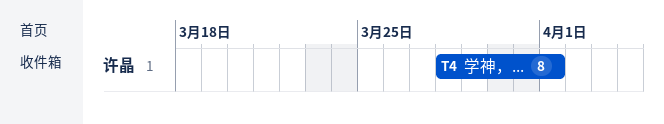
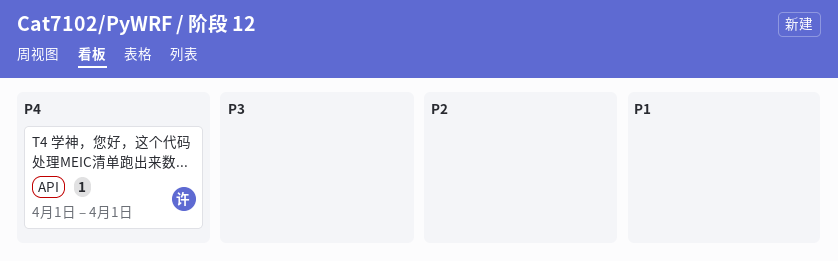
T4, estimate: 8 -> 1
T4, start: Mar 28 -> Apr 1

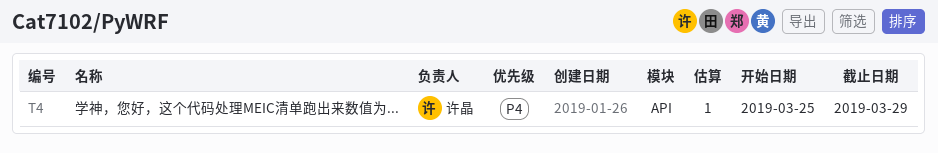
T4, start: Apr 1 -> Mar 25
T4, due: Apr 1 -> Mar 29

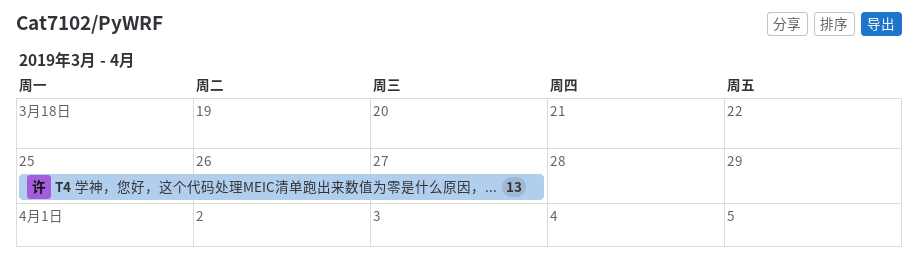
T4, estimate: 1 -> 13
T4, due: Mar 29 -> Mar 27

